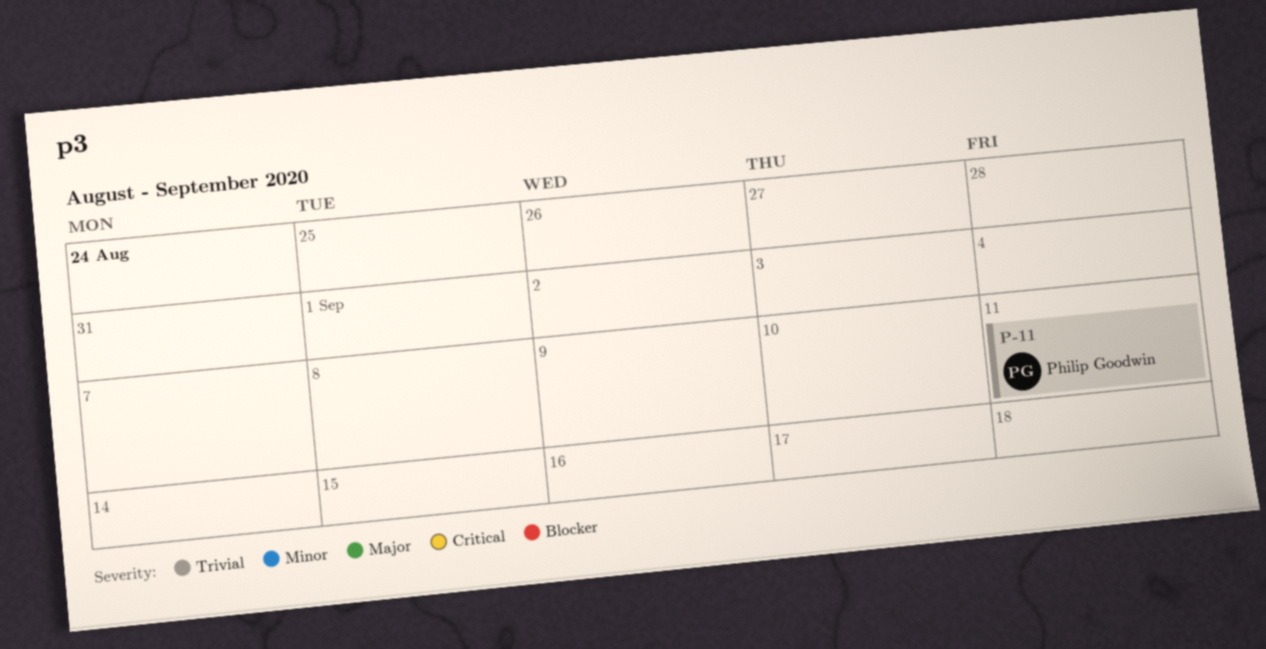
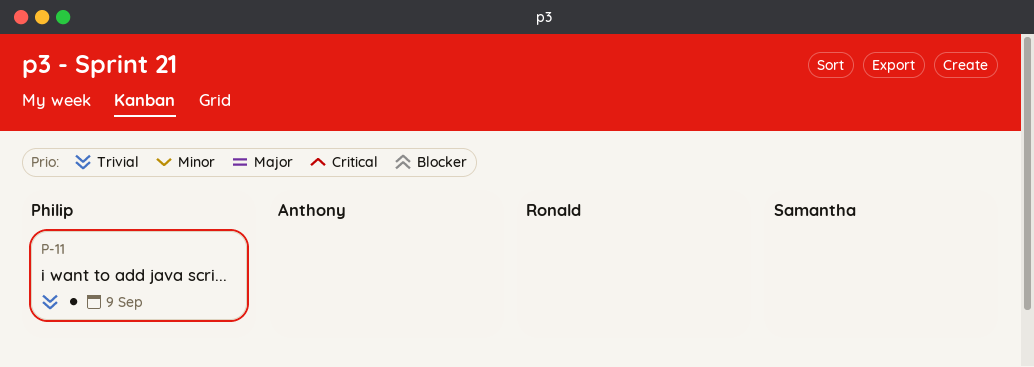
P-11, due: Sep 11 -> Sep 9

